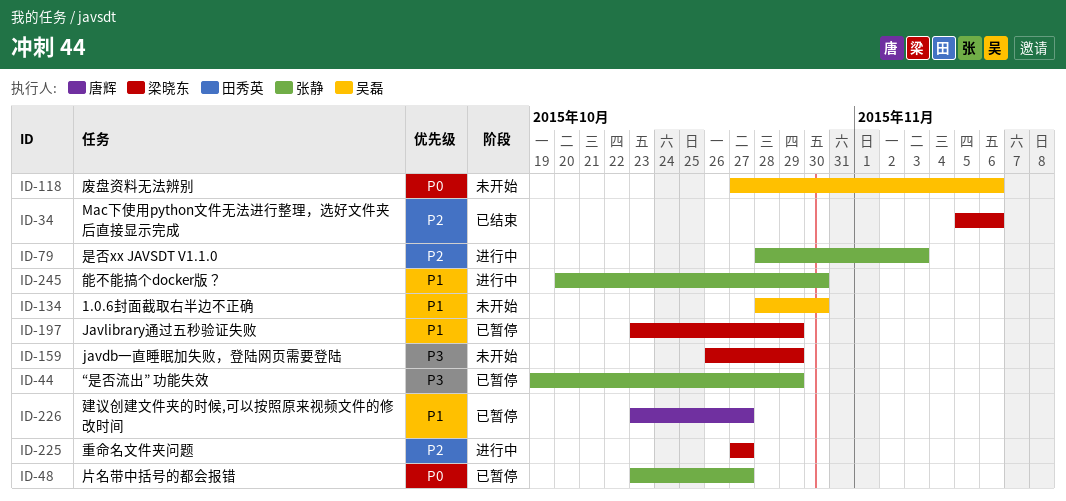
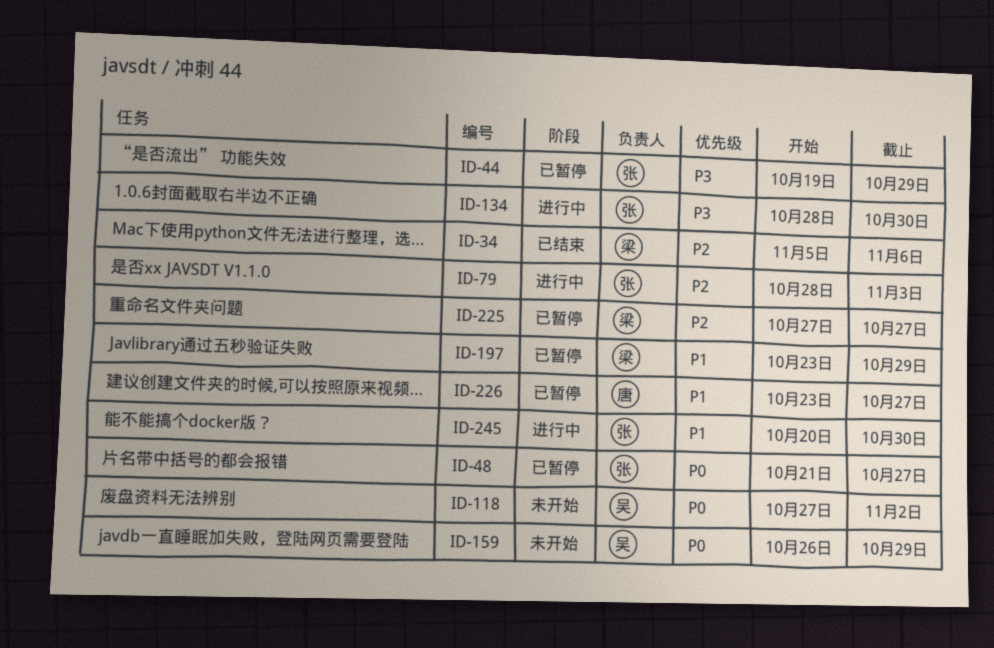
ID-48, start: Oct 23 -> Oct 21
ID-118, due: Nov 6 -> Nov 2
ID-134, status: 未开始 -> 进行中
ID-134, owner: 吴磊 -> 张静
ID-134, priority: P1 -> P3
ID-159, owner: 梁晓东 -> 吴磊
ID-159, priority: P3 -> P0
ID-225, status: 进行中 -> 已暂停

